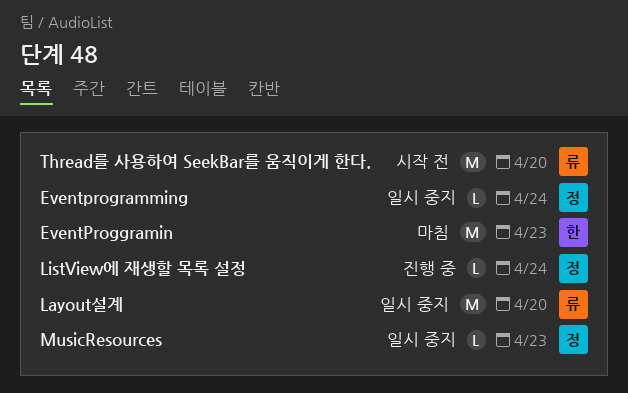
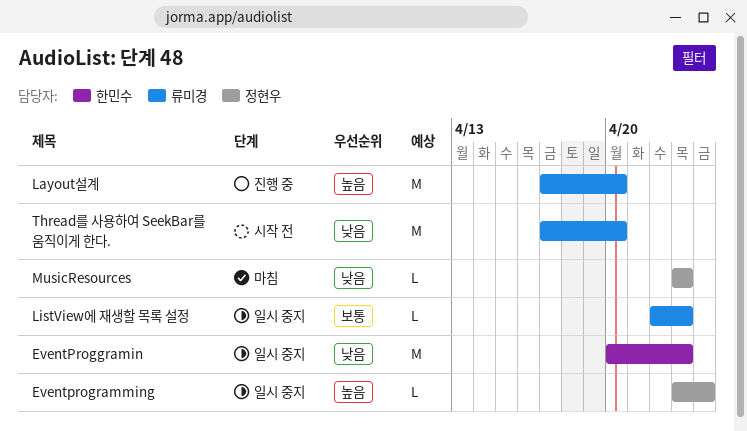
EventProggramin, status: 마침 -> 일시 중지
Layout설계, status: 일시 중지 -> 진행 중
ListView에 재생할 목록 설정, status: 진행 중 -> 일시 중지
ListView에 재생할 목록 설정, owner: 정현우 -> 류미경
ListView에 재생할 목록 설정, due: Apr 24 -> Apr 23
MusicResources, status: 일시 중지 -> 마침

